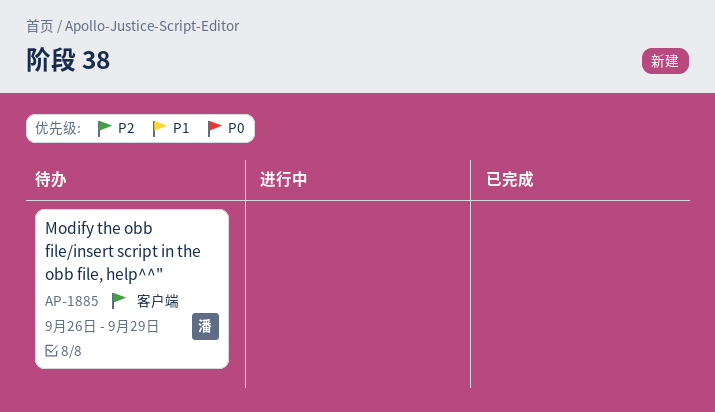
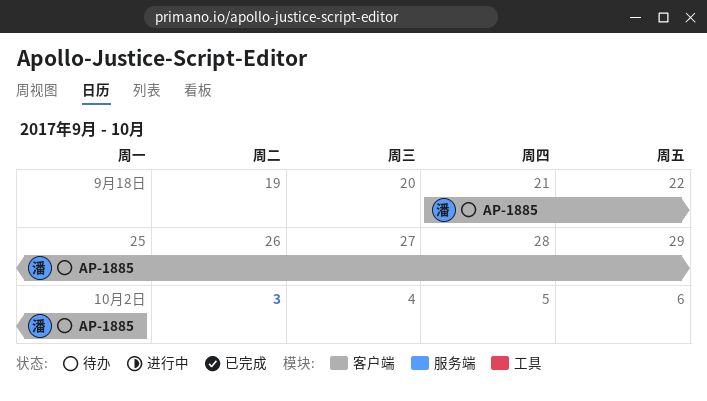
AP-1885, start: Sep 26 -> Sep 21
AP-1885, due: Sep 29 -> Oct 2

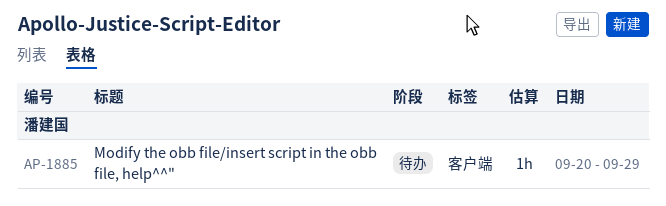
AP-1885, start: Sep 21 -> Sep 20
AP-1885, due: Oct 2 -> Sep 29

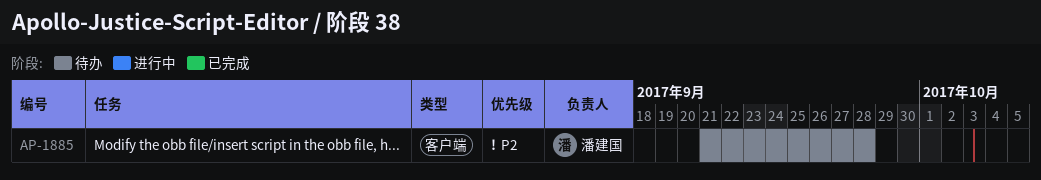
AP-1885, start: Sep 20 -> Sep 21
AP-1885, due: Sep 29 -> Sep 28

